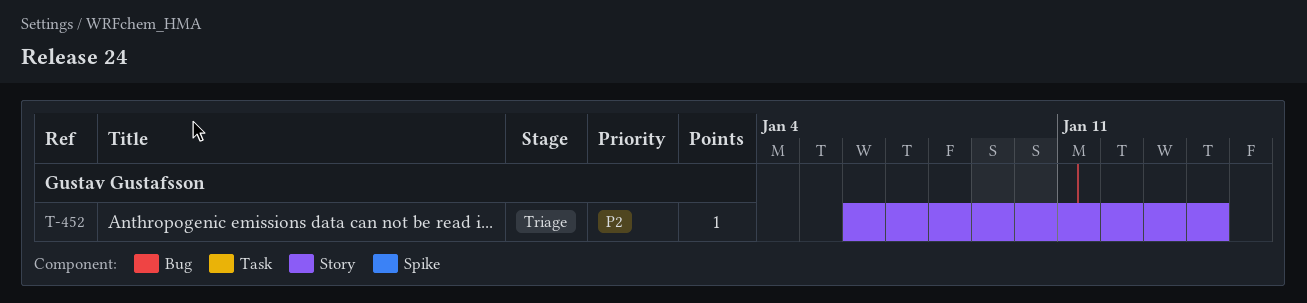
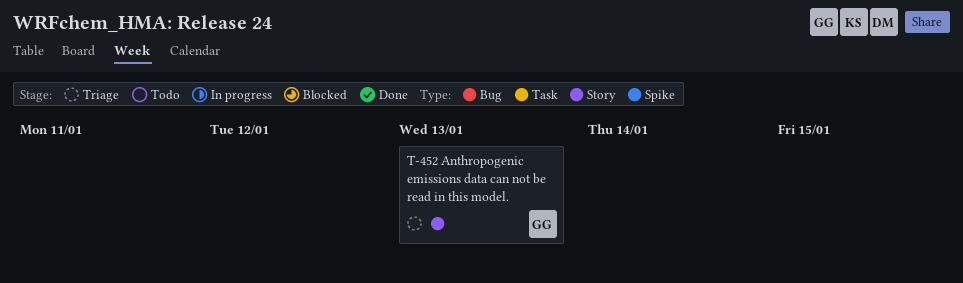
T-452, due: Jan 14 -> Jan 13

